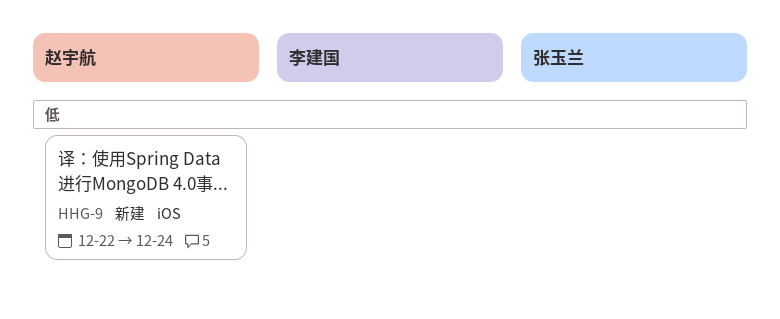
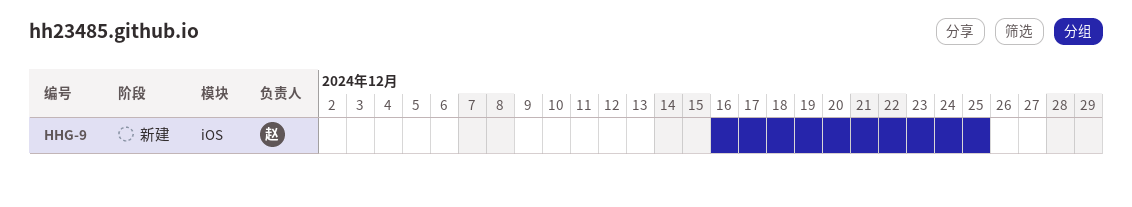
HHG-9, start: Dec 22 -> Dec 16
HHG-9, due: Dec 24 -> Dec 25

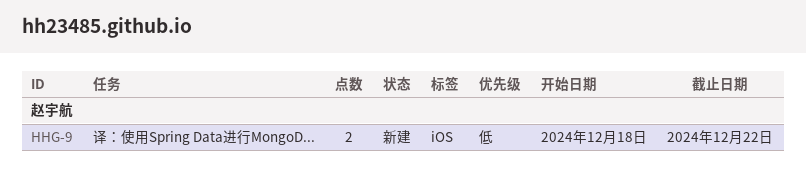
HHG-9, start: Dec 16 -> Dec 18
HHG-9, due: Dec 25 -> Dec 22

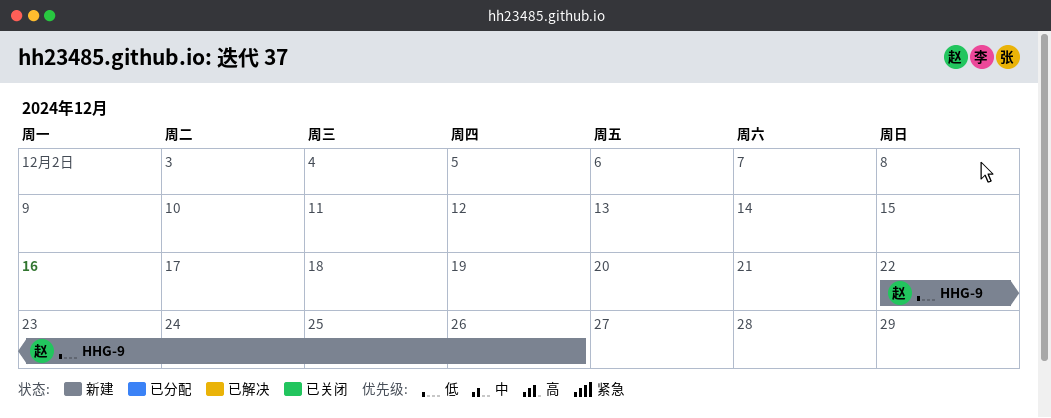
HHG-9, start: Dec 18 -> Dec 22
HHG-9, due: Dec 22 -> Dec 26

